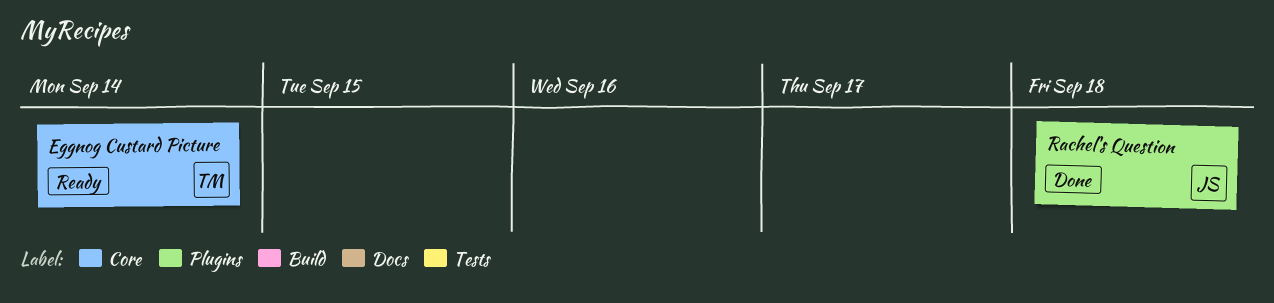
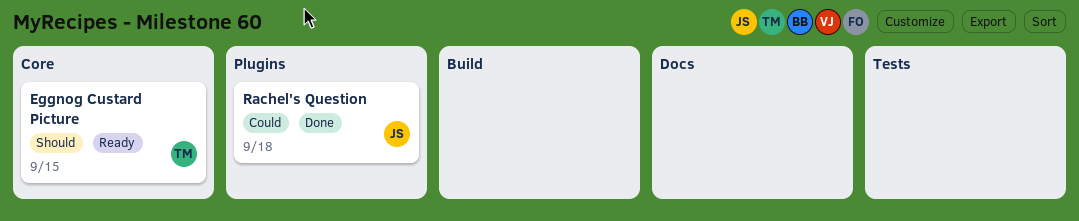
Eggnog Custard Picture, due: Sep 14 -> Sep 15

